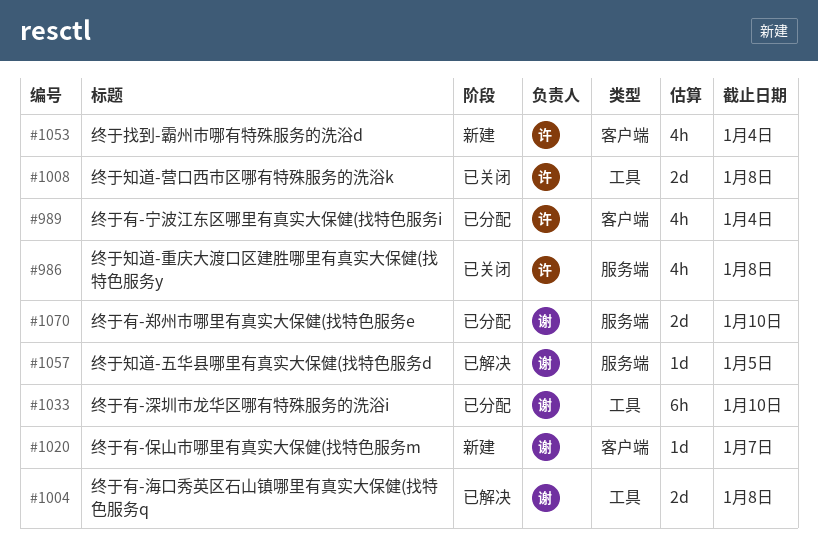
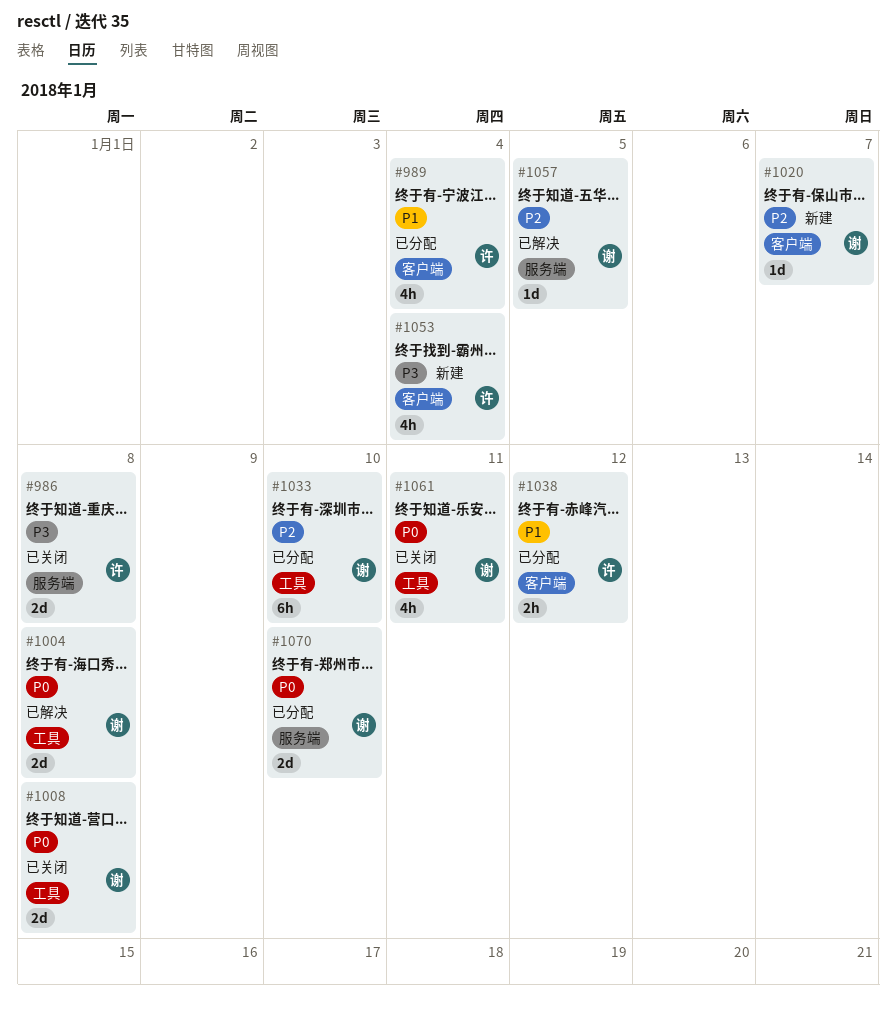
#986, estimate: 4h -> 2d
#1008, owner: 许 -> 谢
#1038: none -> present
#1061: none -> present

